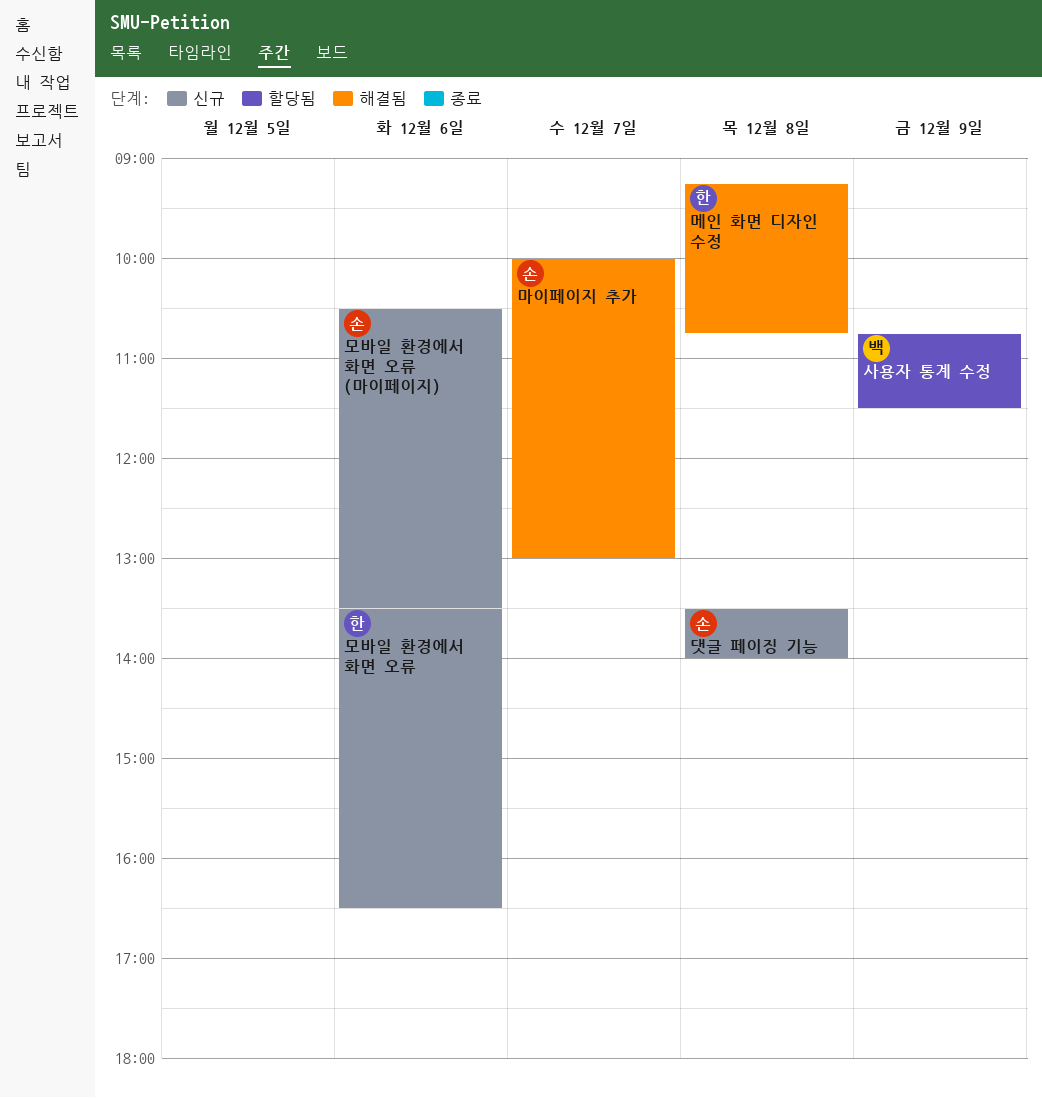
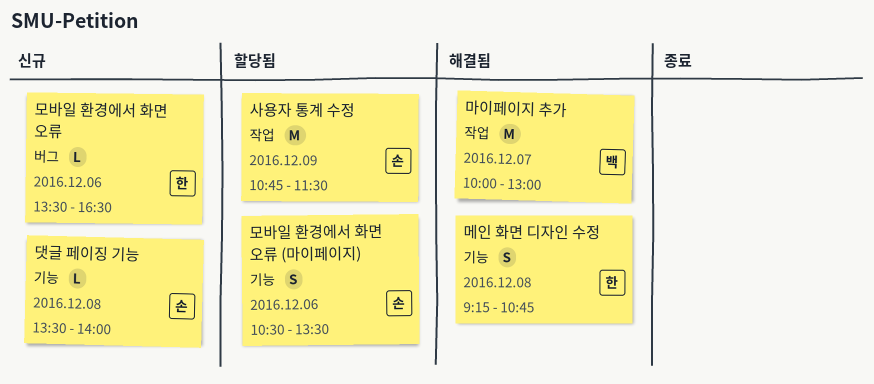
마이페이지 추가, owner: 손 -> 백
모바일 환경에서 화면 오류 (마이페이지), status: 신규 -> 할당됨
사용자 통계 수정, owner: 백 -> 손

